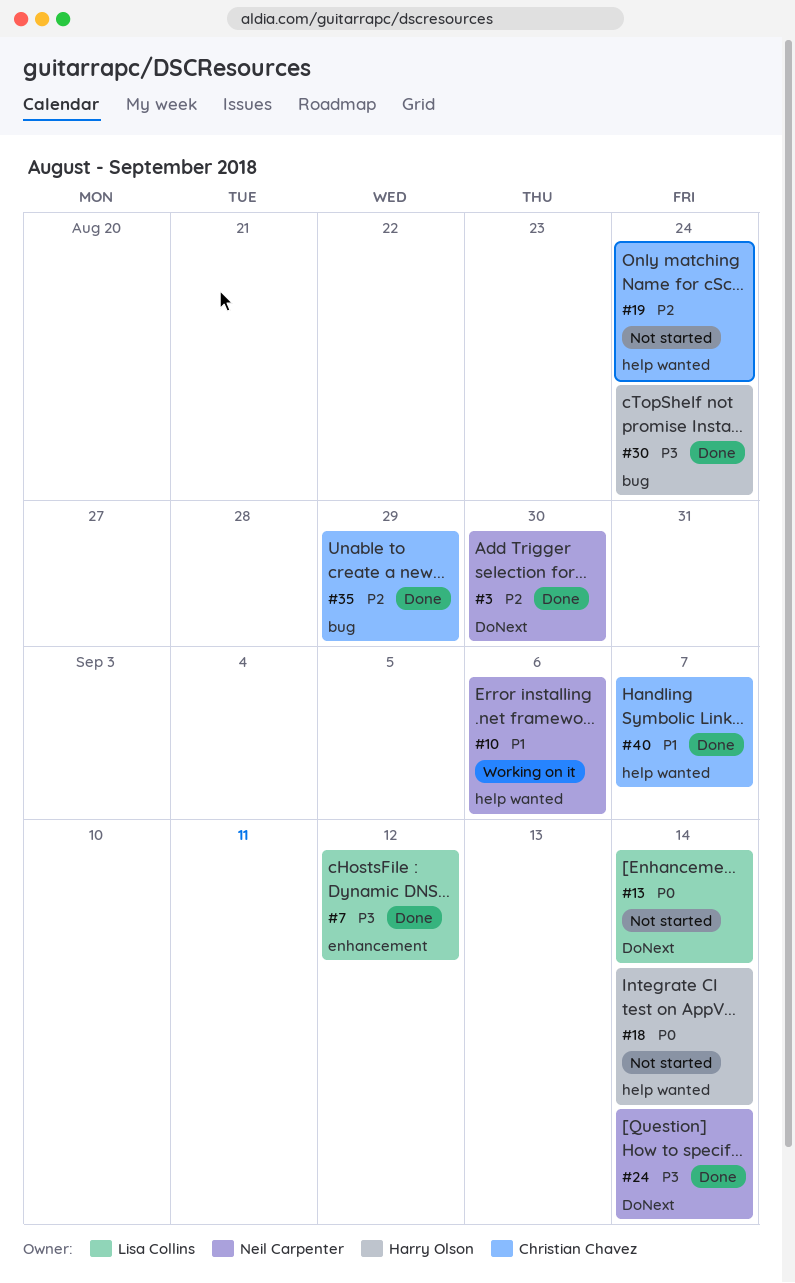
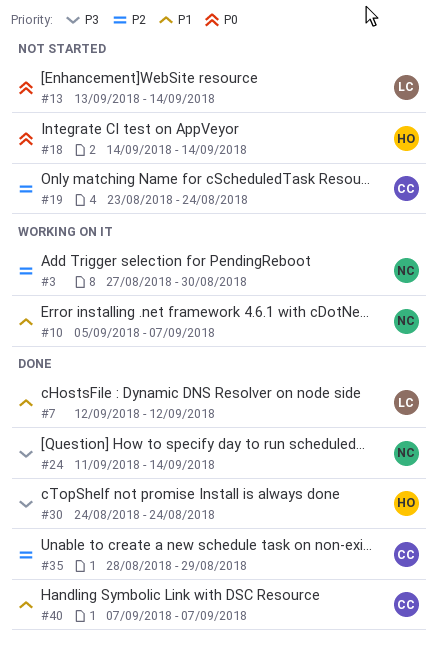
#3, status: Done -> Working on it
#7, priority: P3 -> P1
#10, due: Sep 6 -> Sep 7

